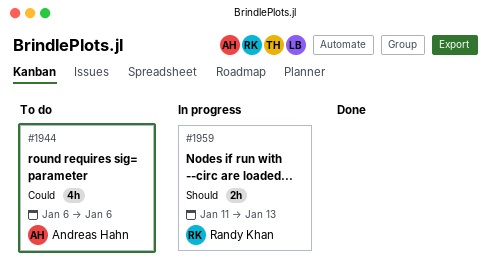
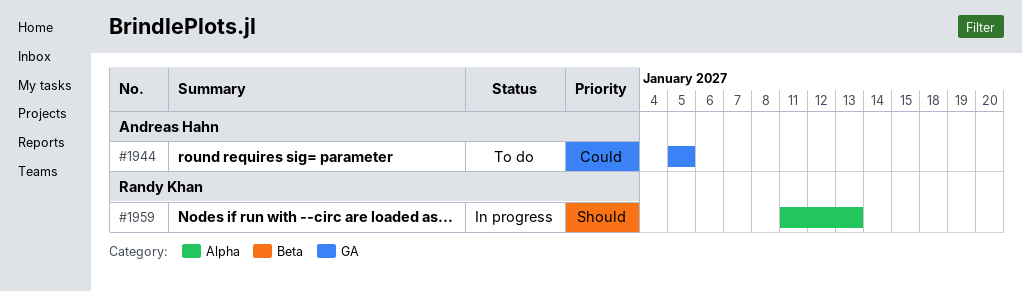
#1944, start: Jan 6 -> Jan 5
#1944, due: Jan 6 -> Jan 5

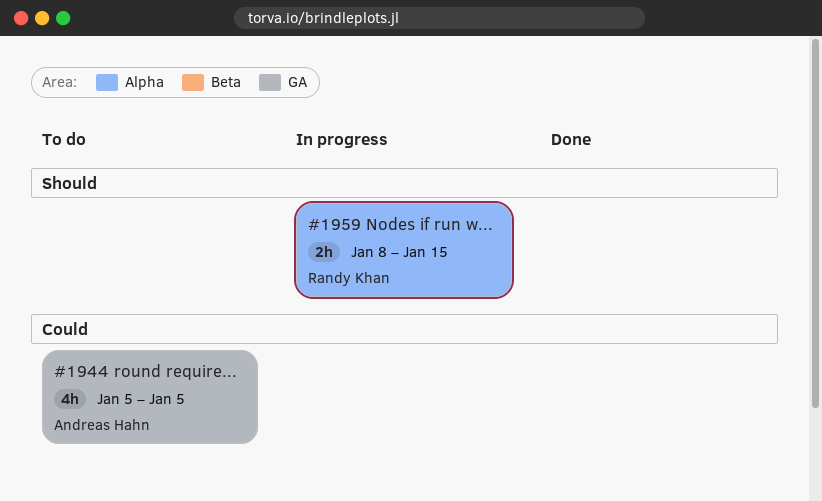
#1959, start: Jan 11 -> Jan 8
#1959, due: Jan 13 -> Jan 15

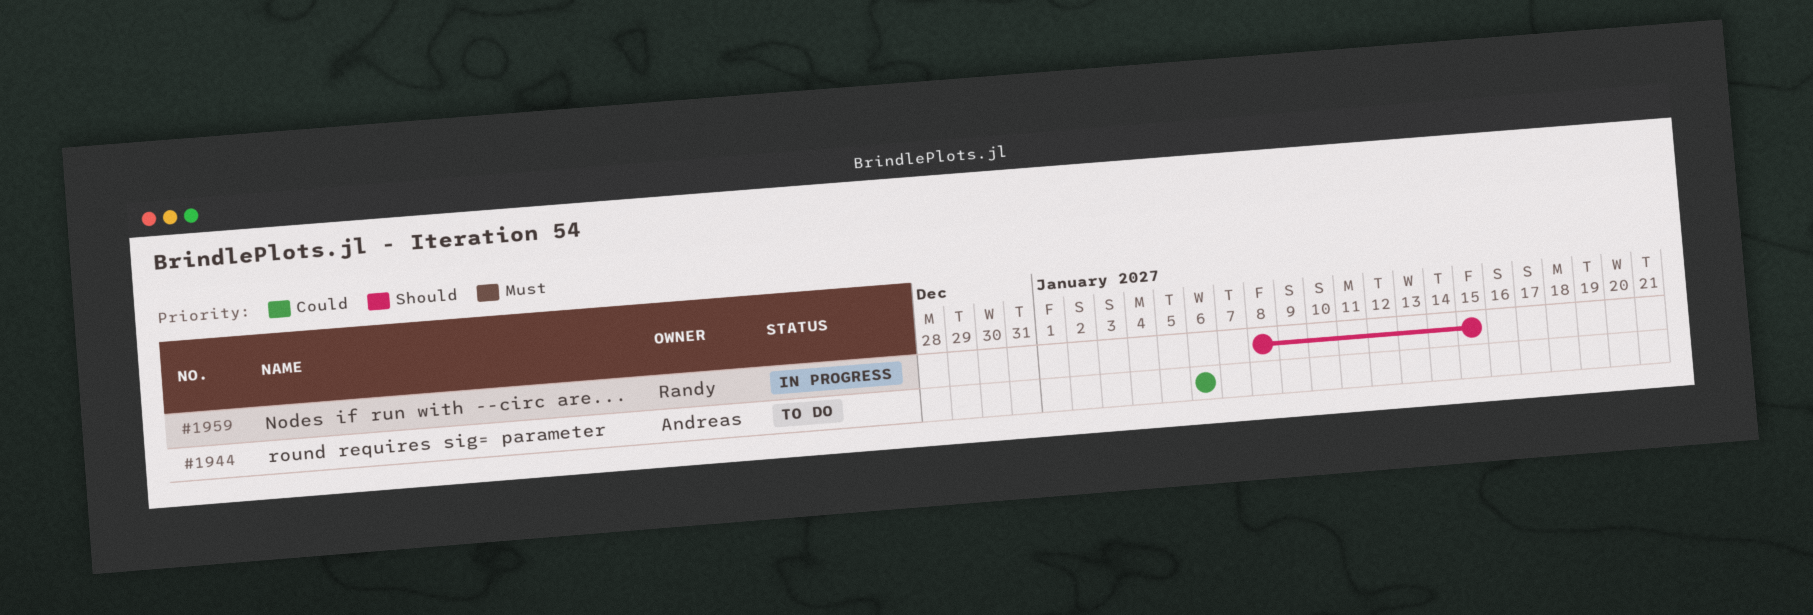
#1944, start: Jan 5 -> Jan 6
#1944, due: Jan 5 -> Jan 6

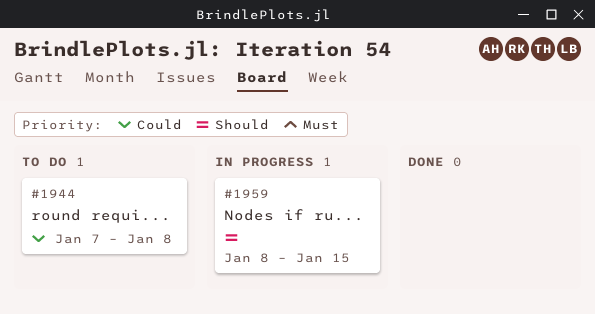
#1944, start: Jan 6 -> Jan 7
#1944, due: Jan 6 -> Jan 8

